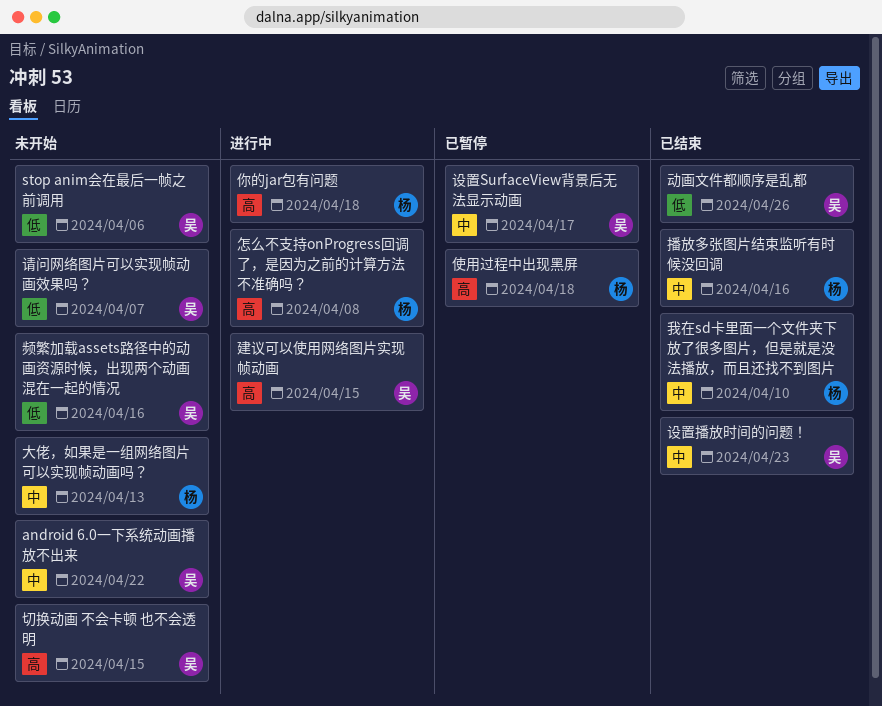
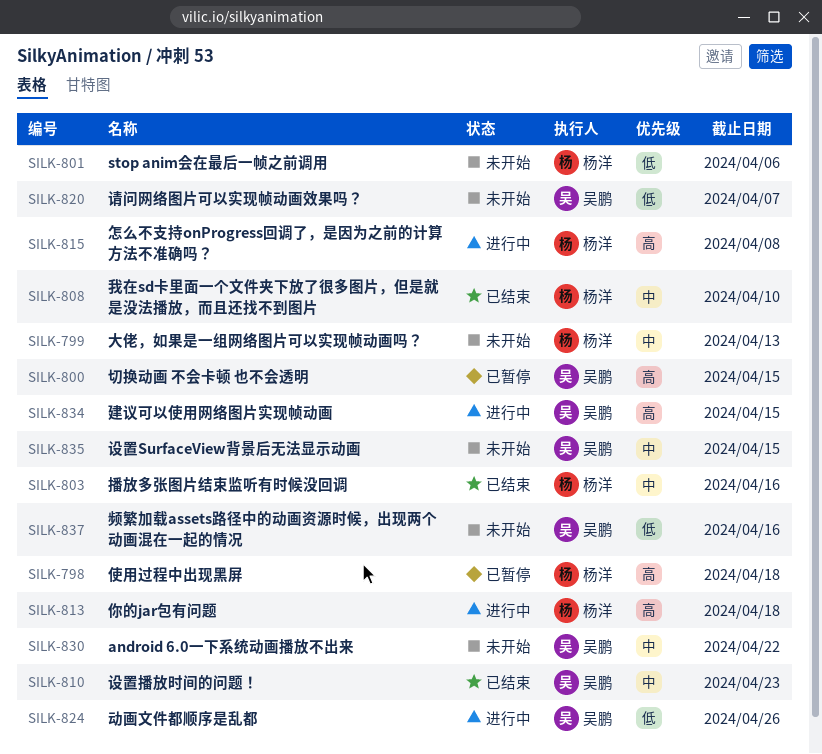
stop anim会在最后一帧之前调用, owner: 吴鹏 -> 杨洋
切换动画 不会卡顿 也不会透明, status: 未开始 -> 已暂停
动画文件都顺序是乱都, status: 已结束 -> 进行中
设置SurfaceView背景后无法显示动画, status: 已暂停 -> 未开始
设置SurfaceView背景后无法显示动画, due: Apr 17 -> Apr 15

